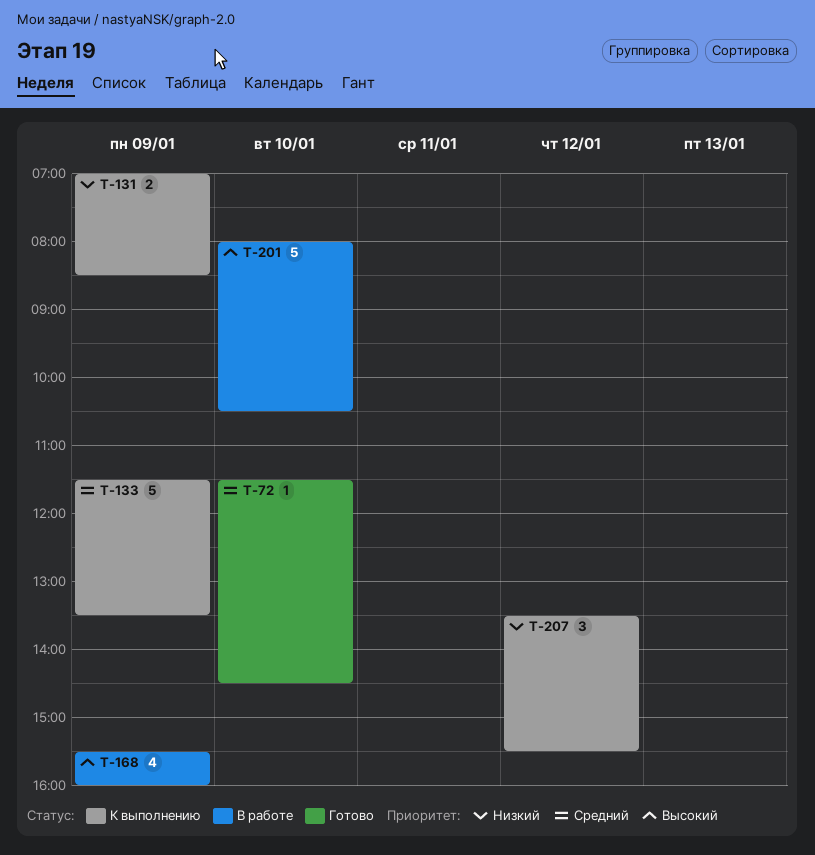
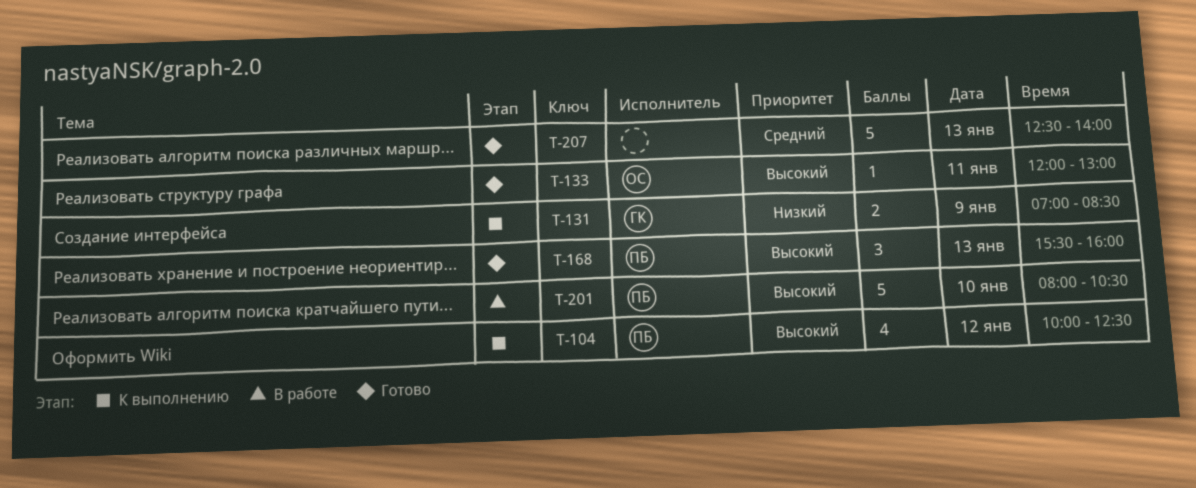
T-72: present -> none
T-104: none -> present
T-133, status: К выполнению -> Готово
T-133, priority: Средний -> Высокий
T-133, estimate: 5 -> 1
T-133, day: Jan 9 -> Jan 11
T-133, begins: 11:30 -> 12:00
T-133, ends: 13:30 -> 13:00
T-168, status: В работе -> Готово
T-168, estimate: 4 -> 3
T-168, day: Jan 9 -> Jan 13
T-207, status: К выполнению -> Готово
T-207, priority: Низкий -> Средний
T-207, estimate: 3 -> 5
T-207, day: Jan 12 -> Jan 13
T-207, begins: 13:30 -> 12:30
T-207, ends: 15:30 -> 14:00

